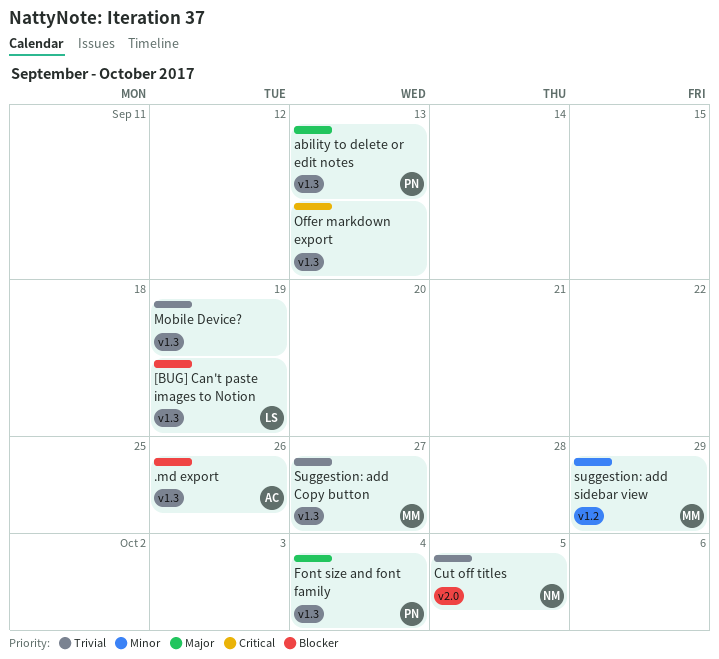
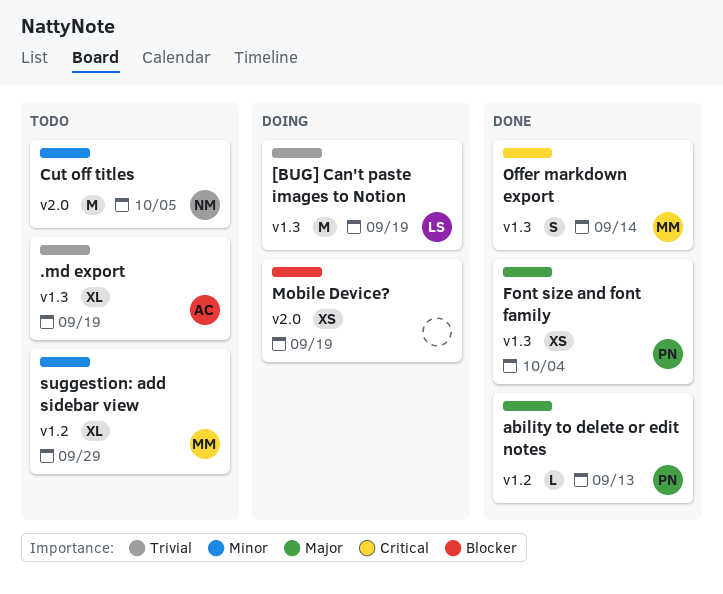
.md export, priority: Blocker -> Trivial
.md export, due: Sep 26 -> Sep 19
[BUG] Can't paste images to Notion, priority: Blocker -> Trivial
ability to delete or edit notes, label: v1.3 -> v1.2
Cut off titles, priority: Trivial -> Minor
Mobile Device?, priority: Trivial -> Blocker
Mobile Device?, label: v1.3 -> v2.0
Offer markdown export, owner: none -> MM
Offer markdown export, due: Sep 13 -> Sep 14
Suggestion: add Copy button: present -> none

